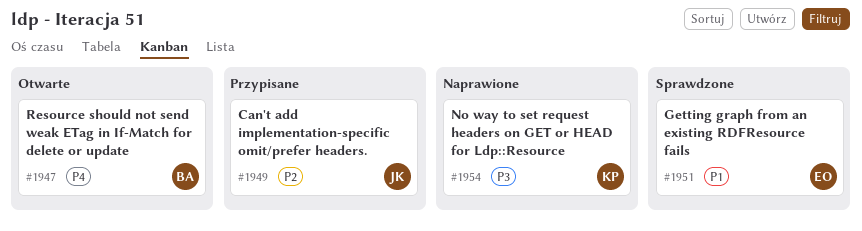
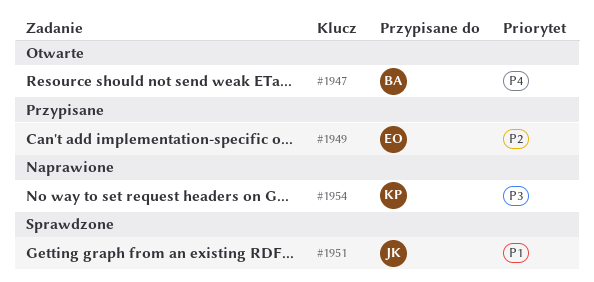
#1949, owner: JK -> EO
#1951, owner: EO -> JK

